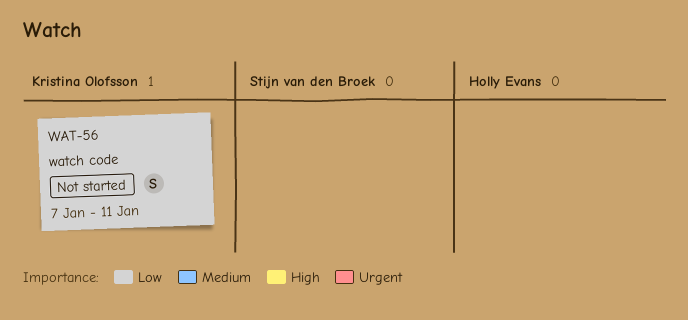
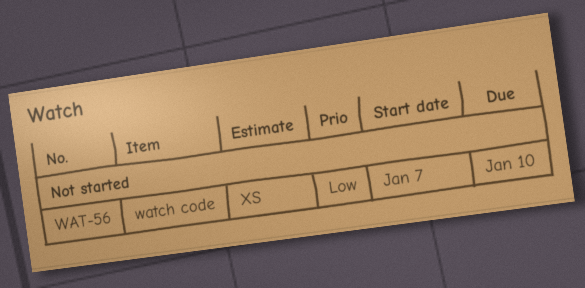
WAT-56, estimate: S -> XS
WAT-56, due: Jan 11 -> Jan 10

